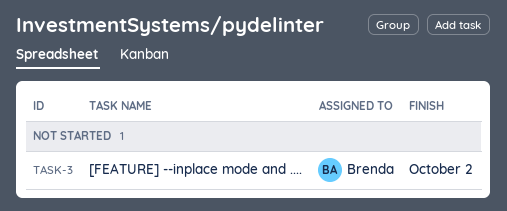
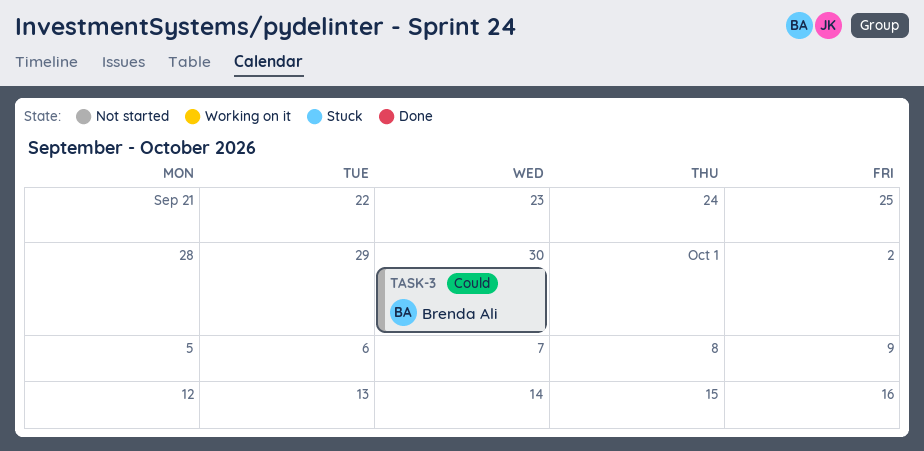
TASK-3, due: Oct 2 -> Sep 30

